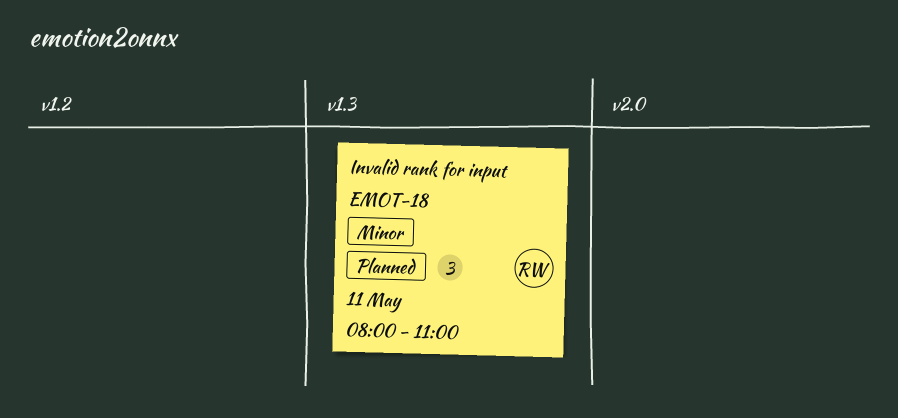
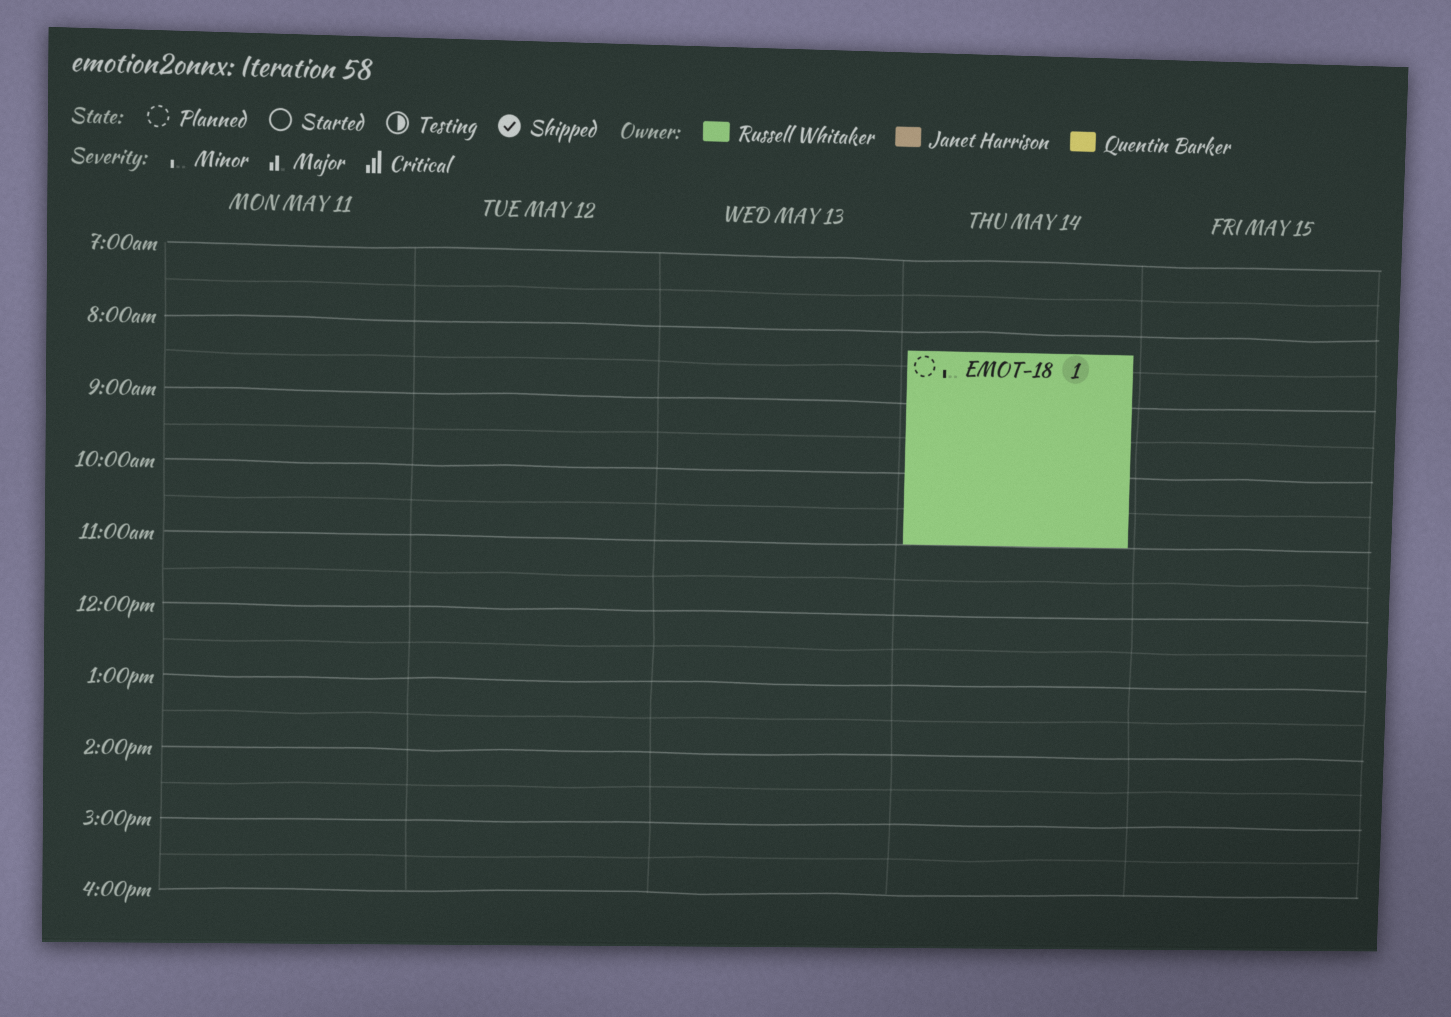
EMOT-18, estimate: 3 -> 1
EMOT-18, day: May 11 -> May 14
EMOT-18, begins: 08:00 -> 08:15

